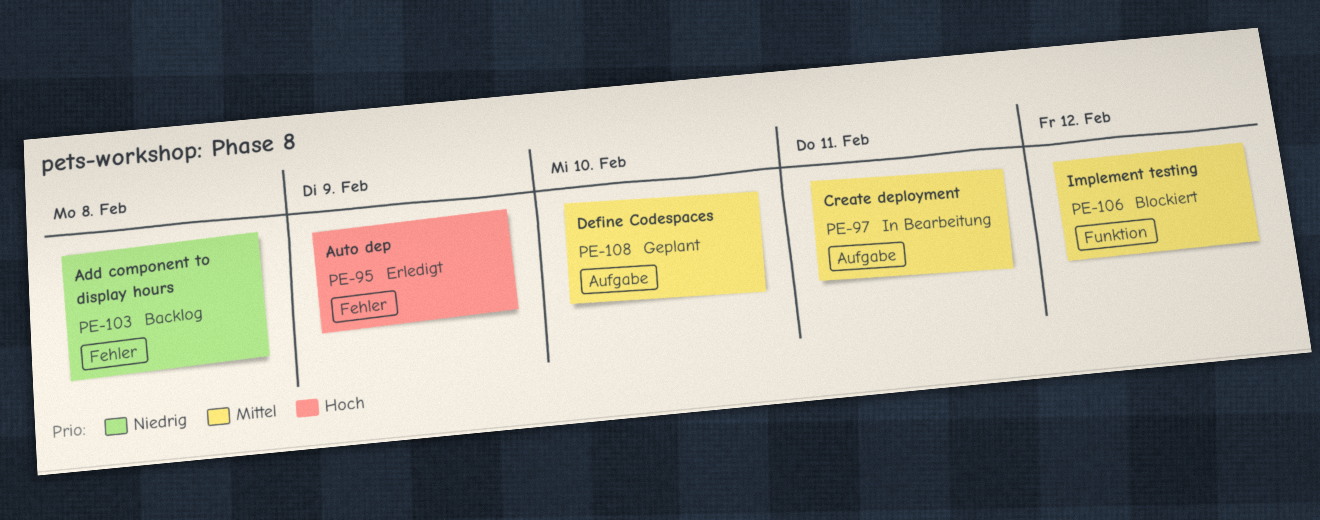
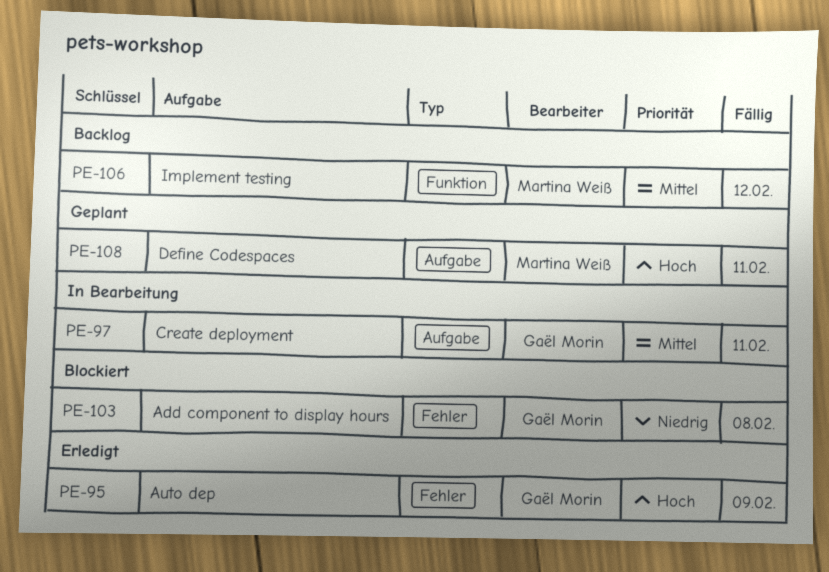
PE-103, status: Backlog -> Blockiert
PE-106, status: Blockiert -> Backlog
PE-108, priority: Mittel -> Hoch
PE-108, due: Feb 10 -> Feb 11

